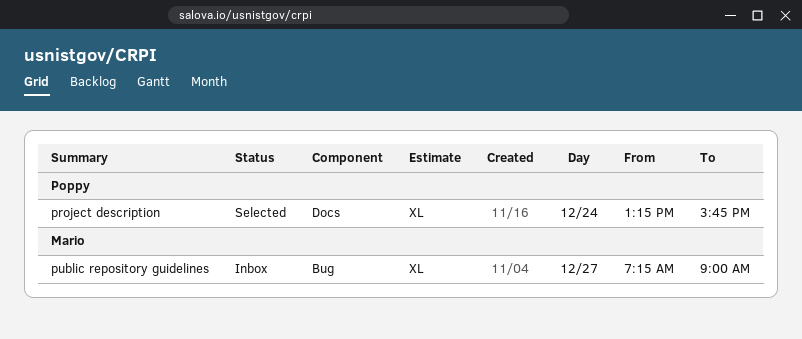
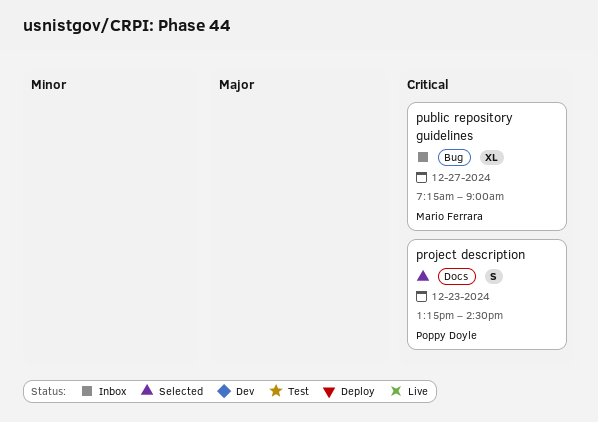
project description, estimate: XL -> S
project description, day: Dec 24 -> Dec 23
project description, ends: 15:45 -> 14:30

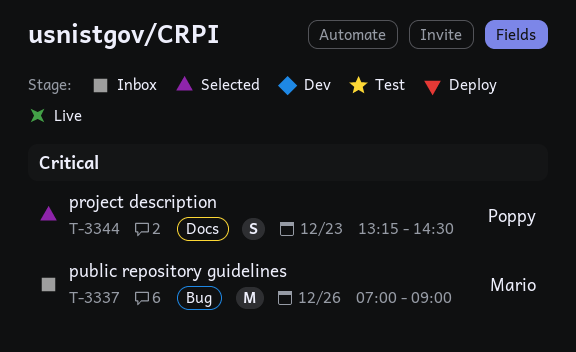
public repository guidelines, estimate: XL -> M
public repository guidelines, day: Dec 27 -> Dec 26
public repository guidelines, begins: 07:15 -> 07:00

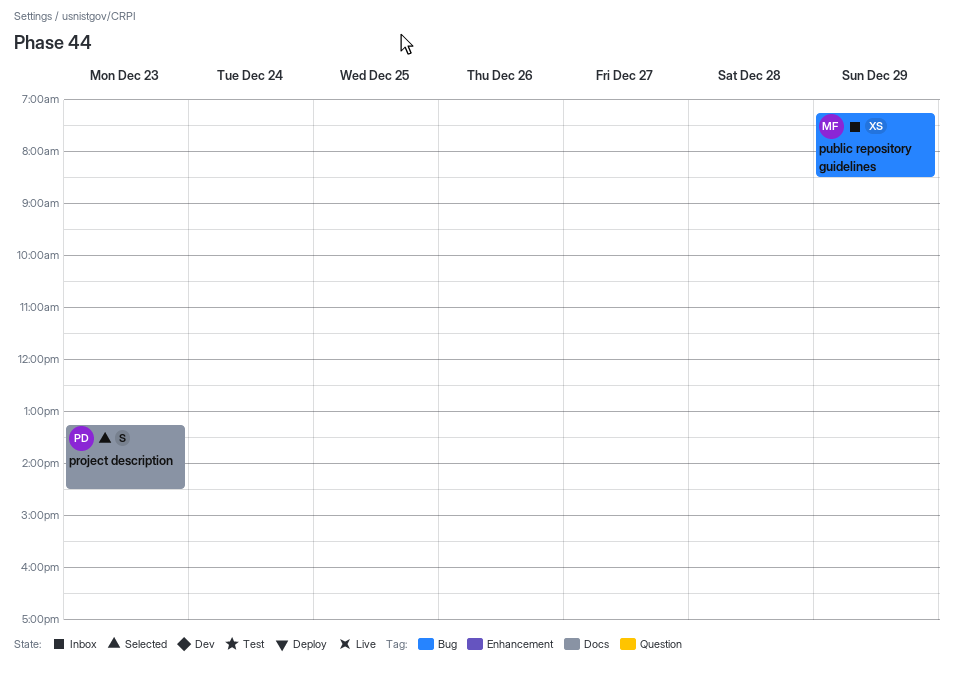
public repository guidelines, estimate: M -> XS
public repository guidelines, day: Dec 26 -> Dec 29
public repository guidelines, begins: 07:00 -> 07:15
public repository guidelines, ends: 09:00 -> 08:30

